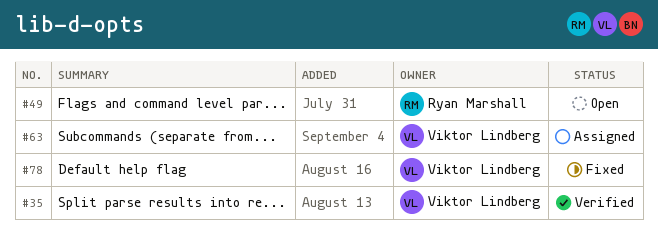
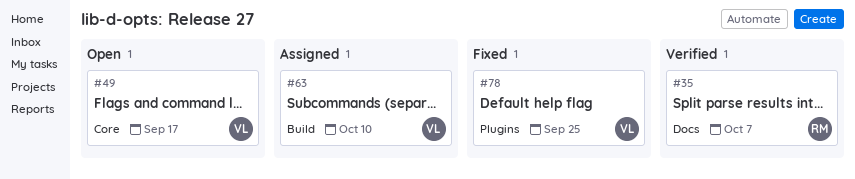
#35, owner: Viktor Lindberg -> Ryan Marshall
#49, owner: Ryan Marshall -> Viktor Lindberg

